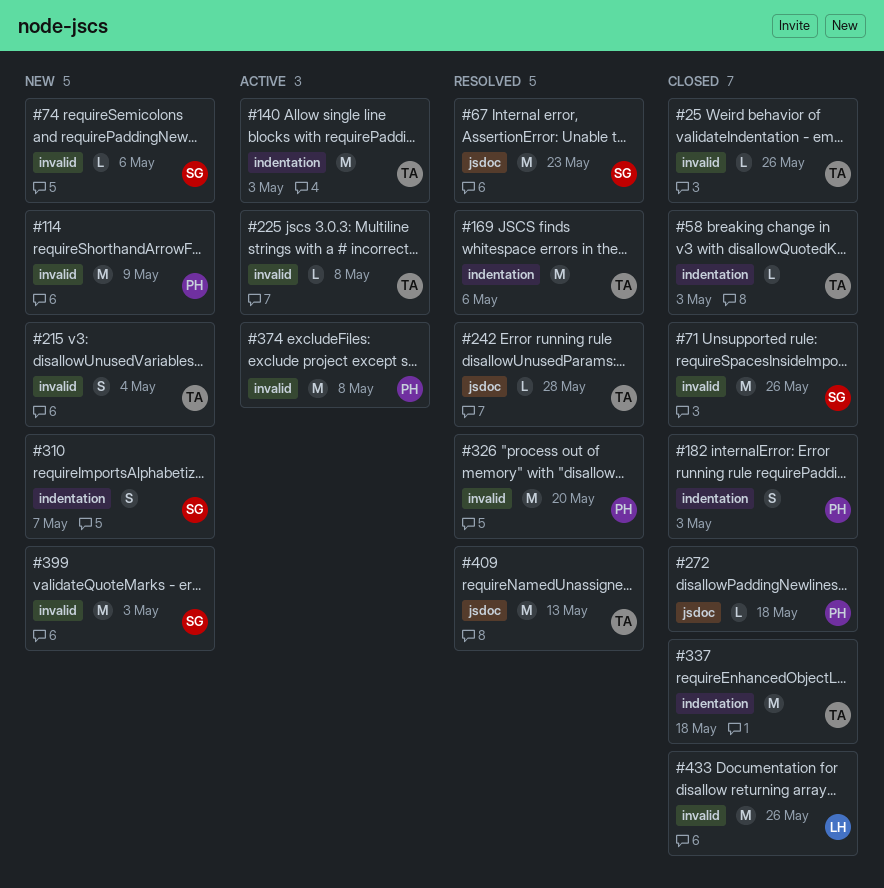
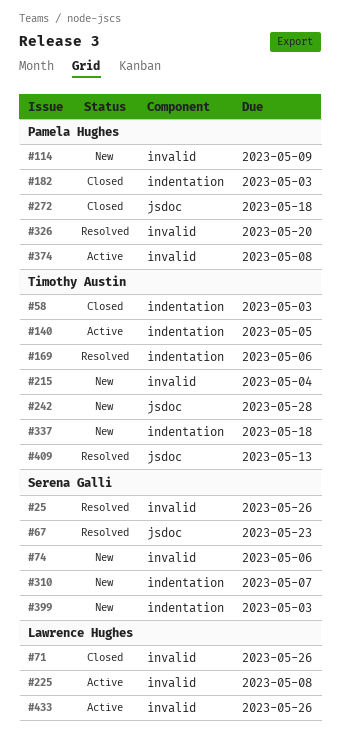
#25, status: Closed -> Resolved
#25, owner: Timothy Austin -> Serena Galli
#71, owner: Serena Galli -> Lawrence Hughes
#140, due: May 3 -> May 5
#225, owner: Timothy Austin -> Lawrence Hughes
#242, status: Resolved -> New
#337, status: Closed -> New
#399, label: invalid -> indentation
#433, status: Closed -> Active

